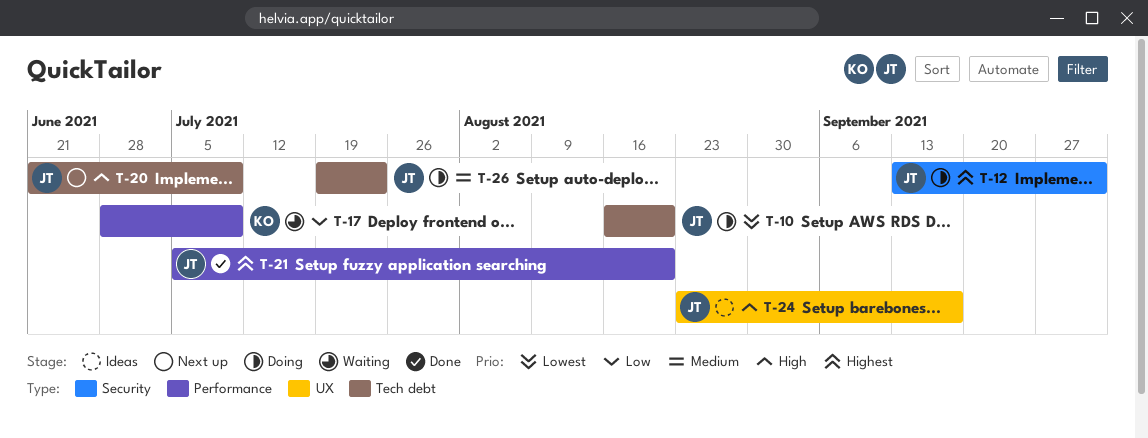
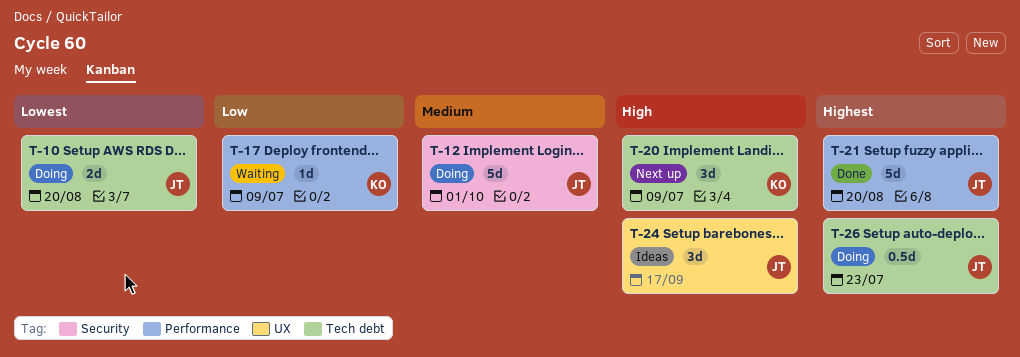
T-12, priority: Highest -> Medium
T-20, owner: JT -> KO
T-26, priority: Medium -> Highest

